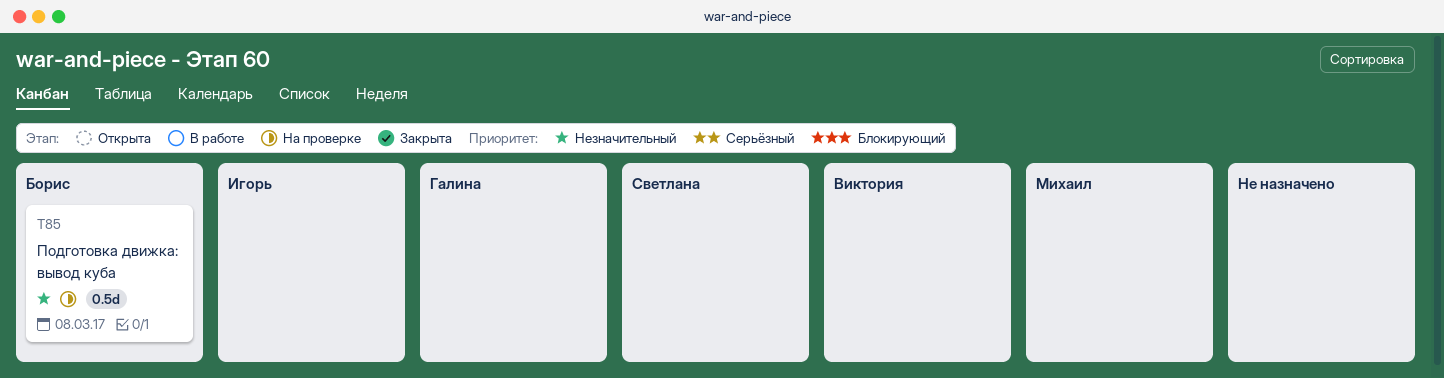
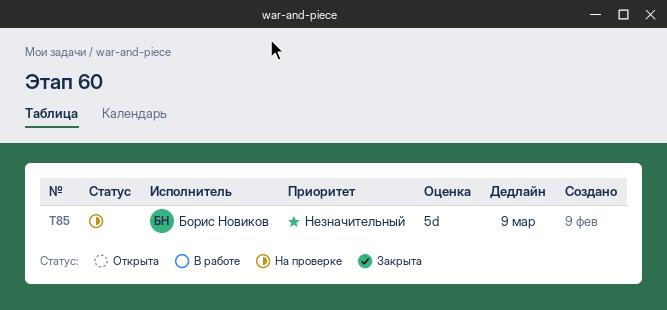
T85, estimate: 0.5d -> 5d
T85, due: Mar 8 -> Mar 9

